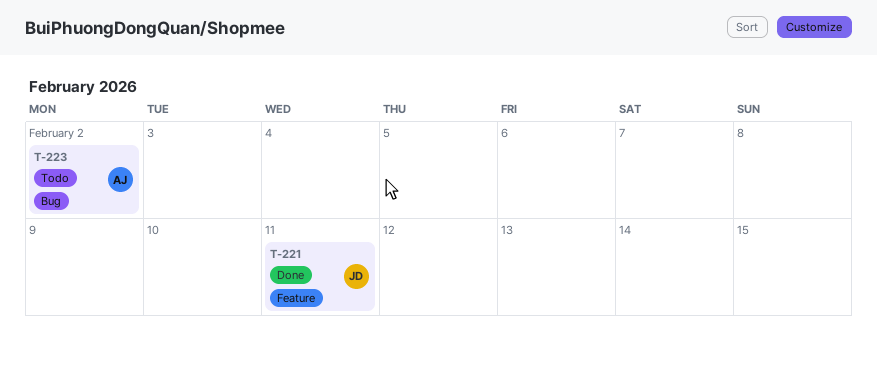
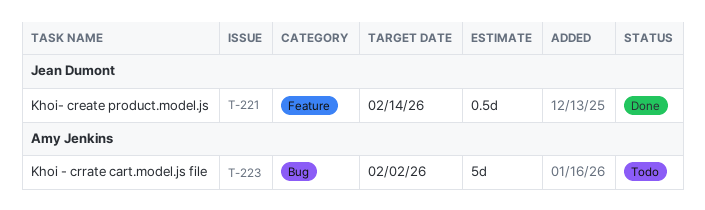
T-221, due: Feb 11 -> Feb 14

